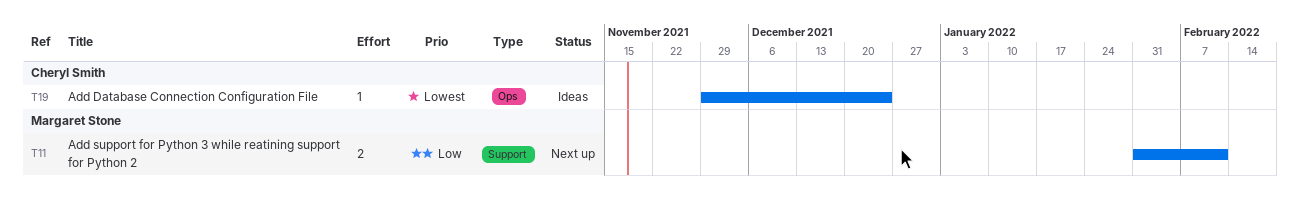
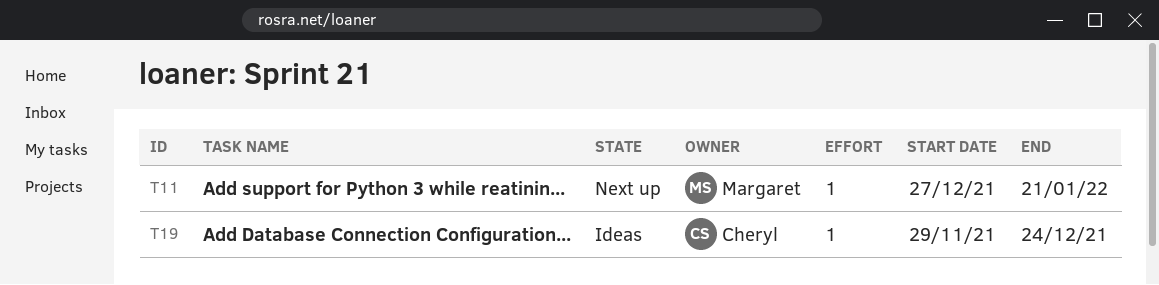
T11, estimate: 2 -> 1
T11, start: Jan 31 -> Dec 27
T11, due: Feb 11 -> Jan 21

